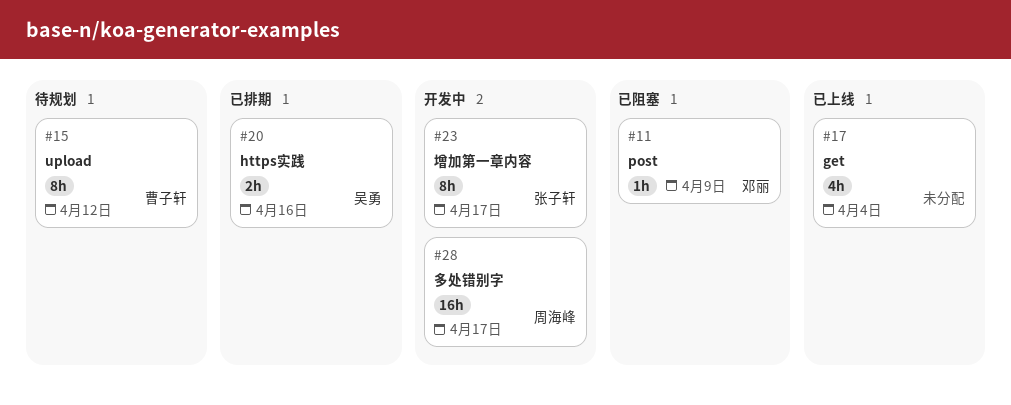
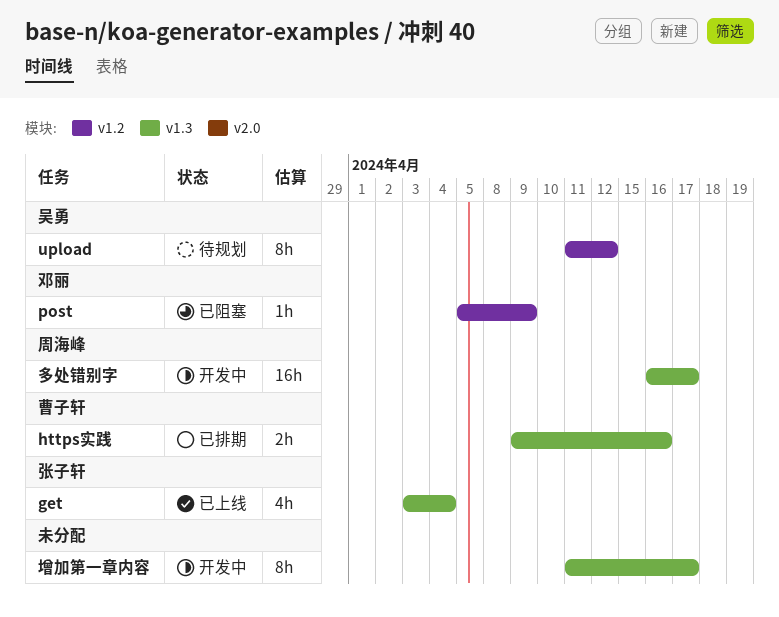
get, owner: none -> 张子轩
https实践, owner: 吴勇 -> 曹子轩
upload, owner: 曹子轩 -> 吴勇
增加第一章内容, owner: 张子轩 -> none

